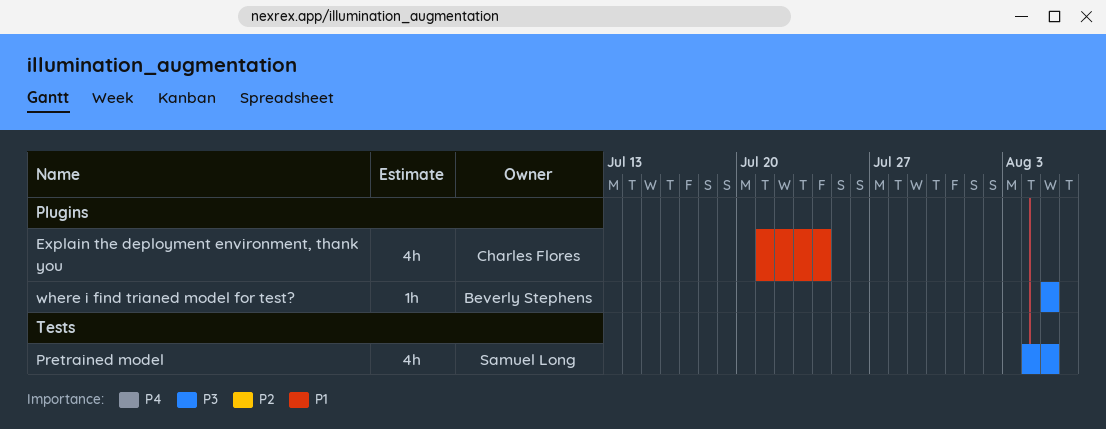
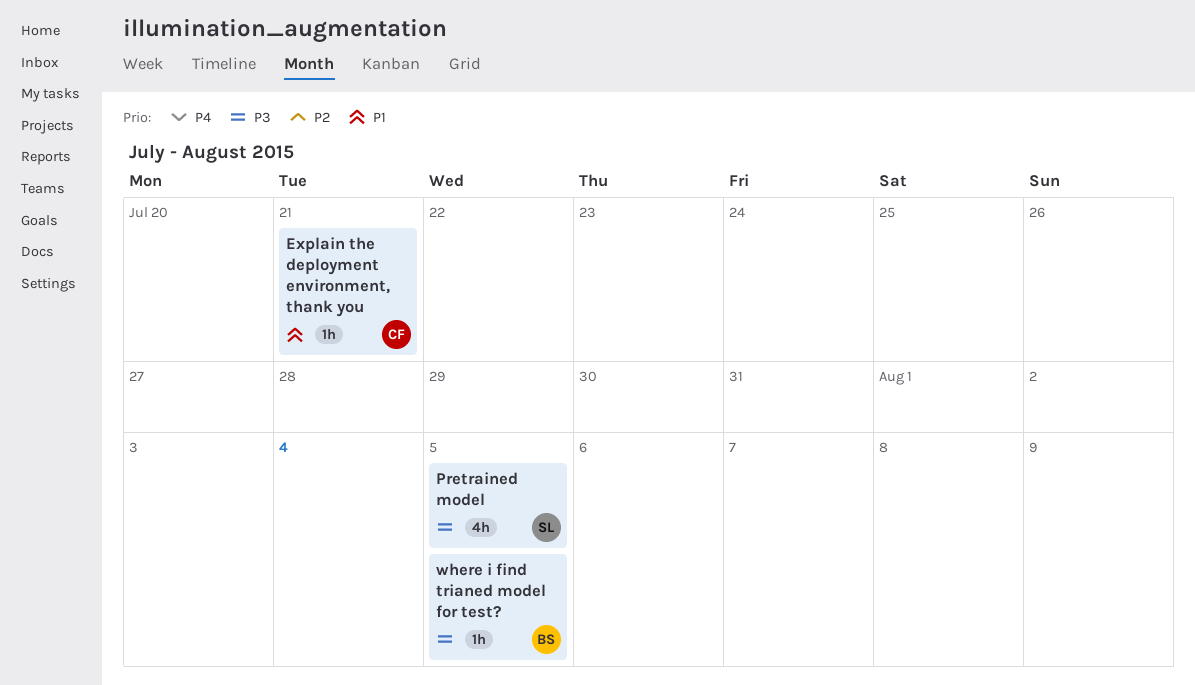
Explain the deployment environment, thank you, estimate: 4h -> 1h
Explain the deployment environment, thank you, due: Jul 24 -> Jul 21

